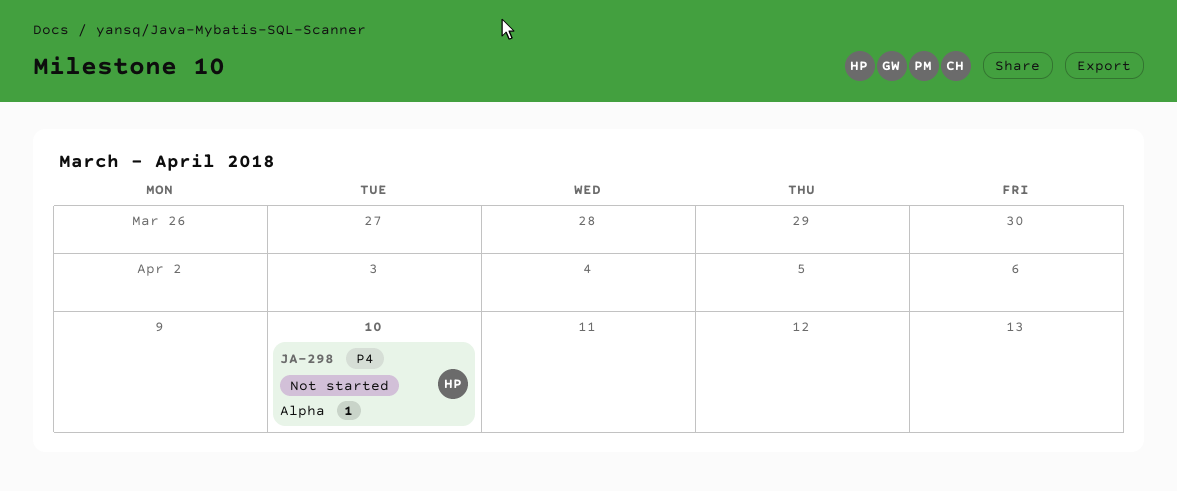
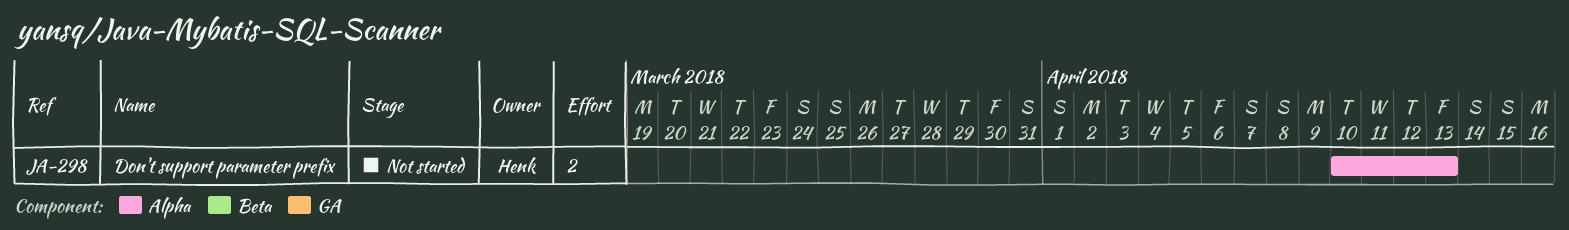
JA-298, estimate: 1 -> 2
JA-298, due: Apr 10 -> Apr 13

